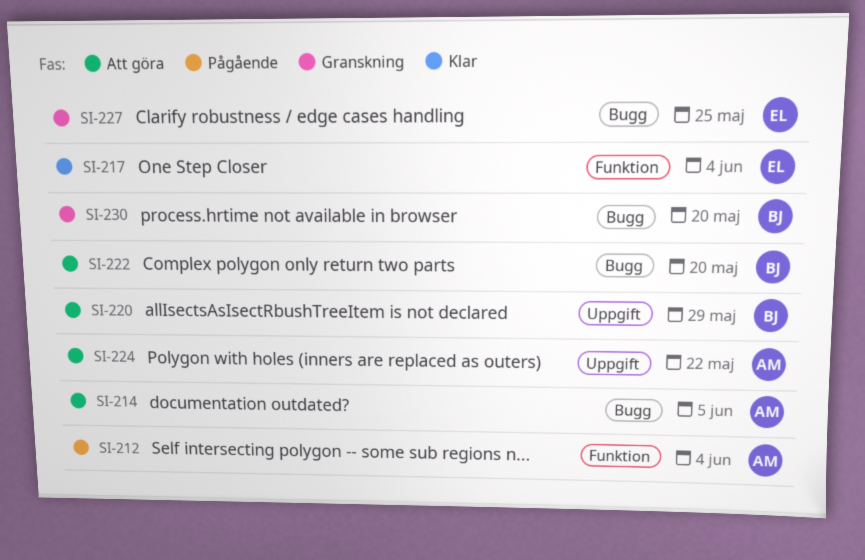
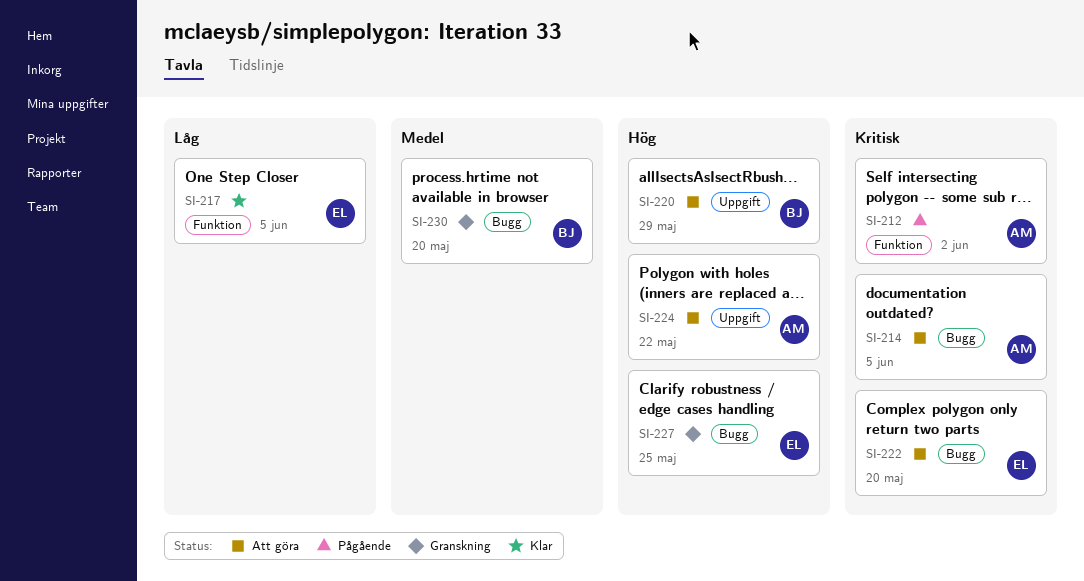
SI-212, due: Jun 4 -> Jun 2
SI-217, due: Jun 4 -> Jun 5
SI-222, owner: BJ -> EL

